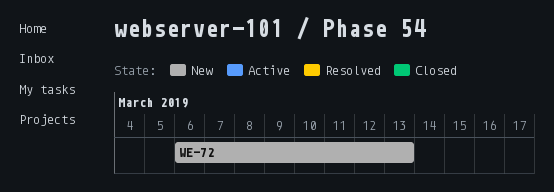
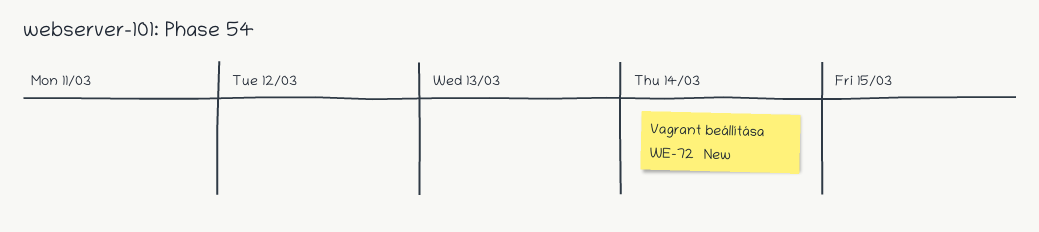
WE-72, due: Mar 13 -> Mar 14

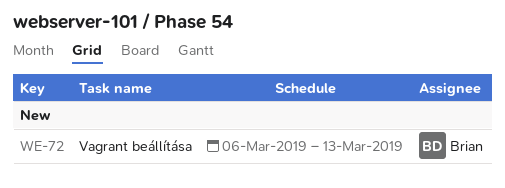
WE-72, due: Mar 14 -> Mar 13

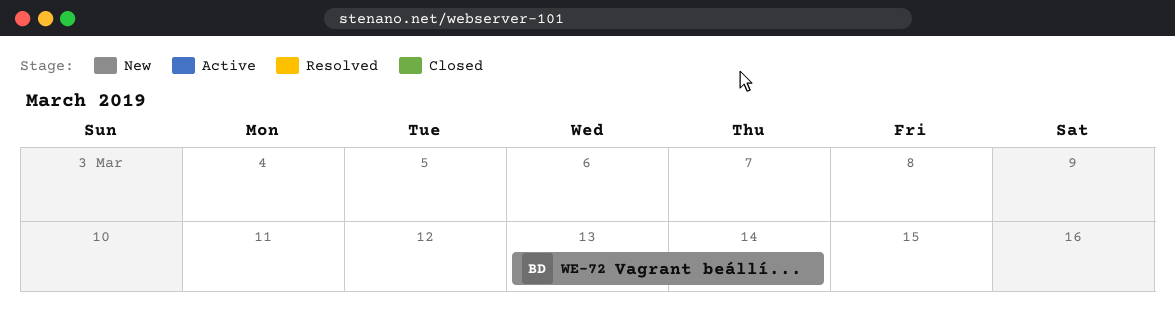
WE-72, start: Mar 6 -> Mar 13
WE-72, due: Mar 13 -> Mar 14

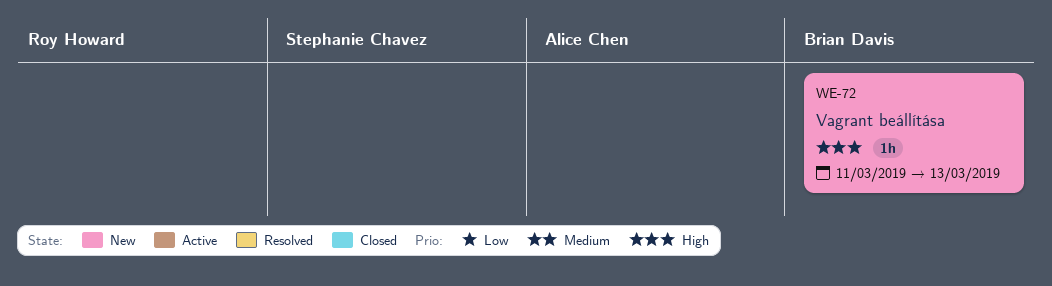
WE-72, start: Mar 13 -> Mar 11
WE-72, due: Mar 14 -> Mar 13

